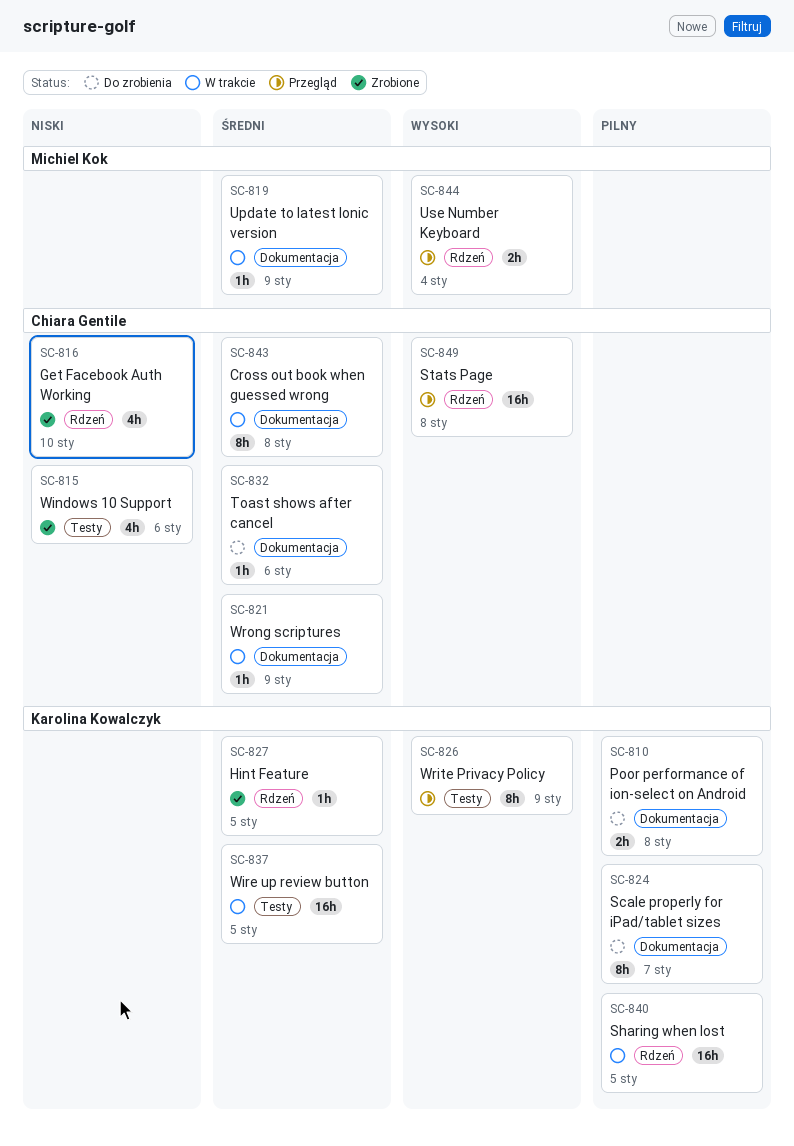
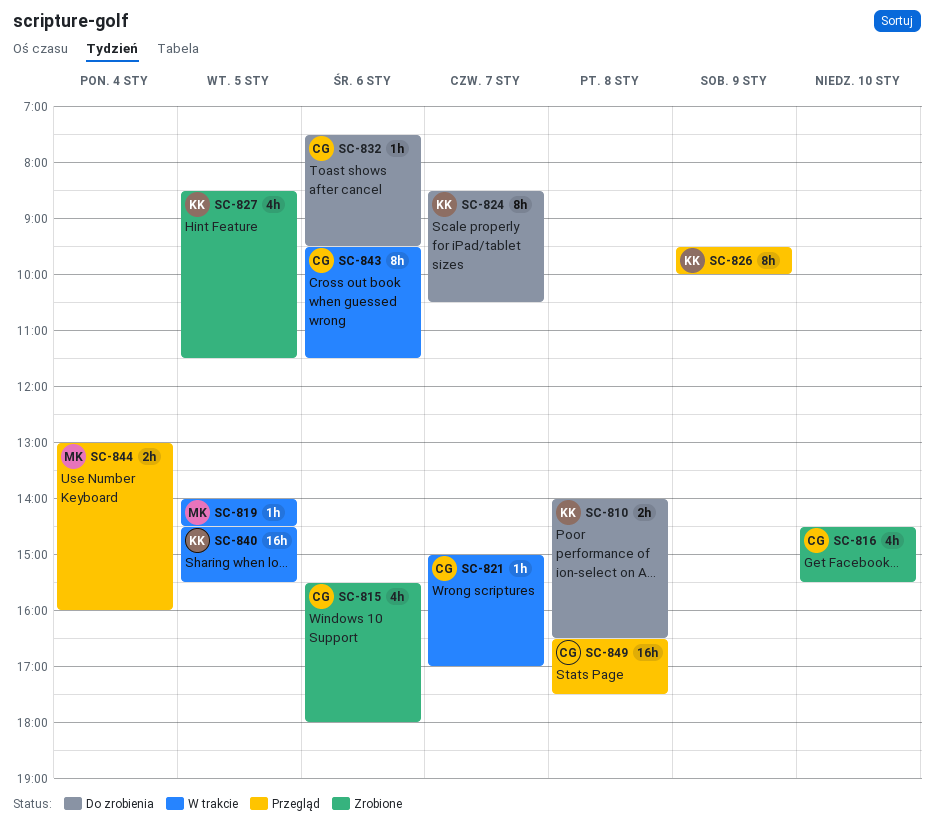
SC-819, day: Jan 9 -> Jan 5
SC-821, day: Jan 9 -> Jan 7
SC-827, estimate: 1h -> 4h
SC-837: present -> none
SC-843, day: Jan 8 -> Jan 6

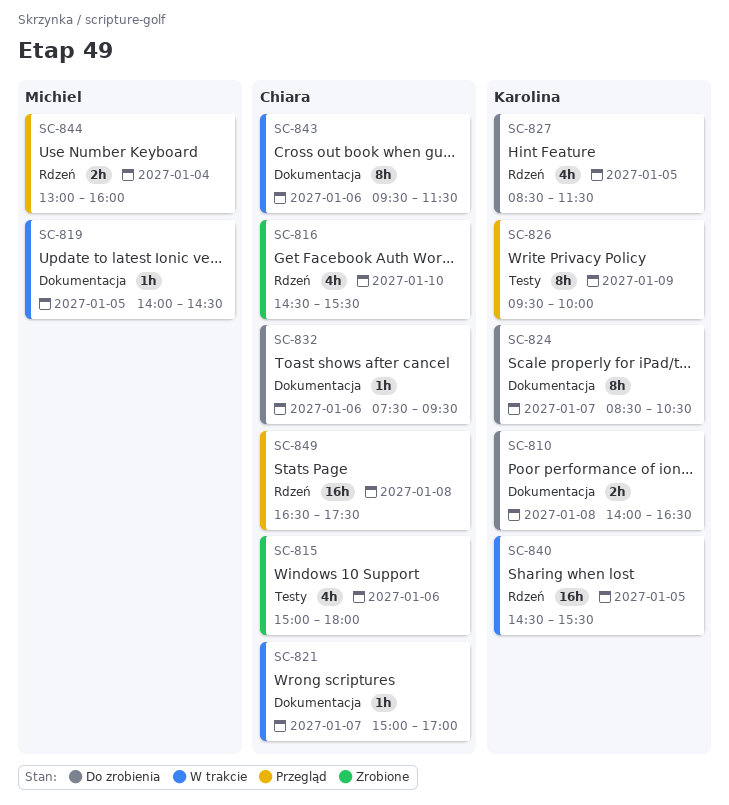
SC-815, begins: 15:30 -> 15:00
SC-827, status: Zrobione -> Do zrobienia

